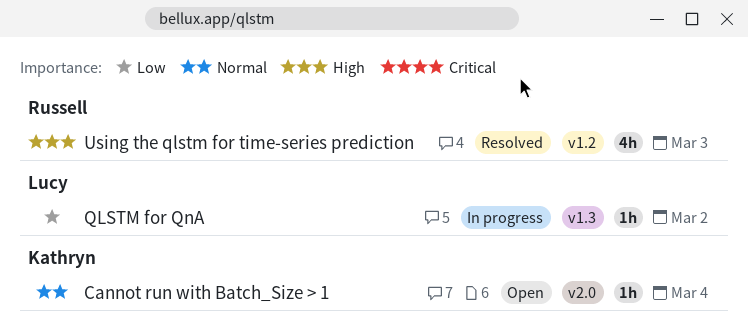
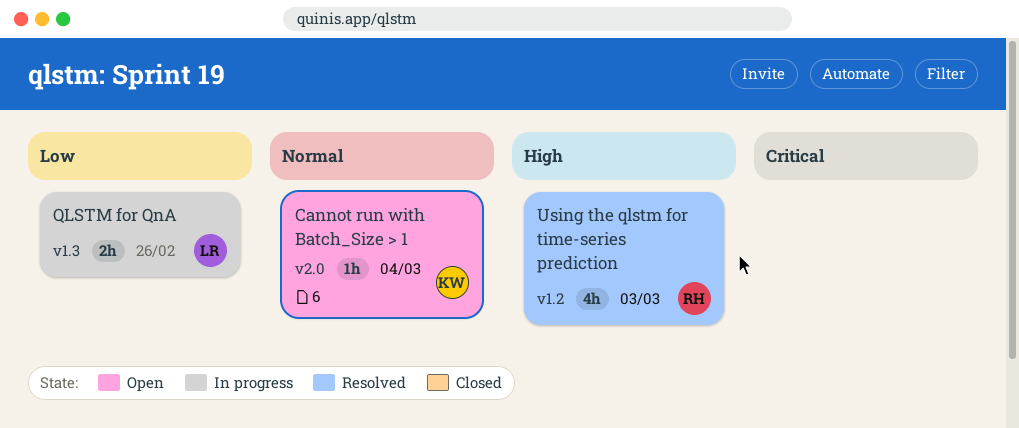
QLSTM for QnA, estimate: 1h -> 2h
QLSTM for QnA, due: Mar 2 -> Feb 26

